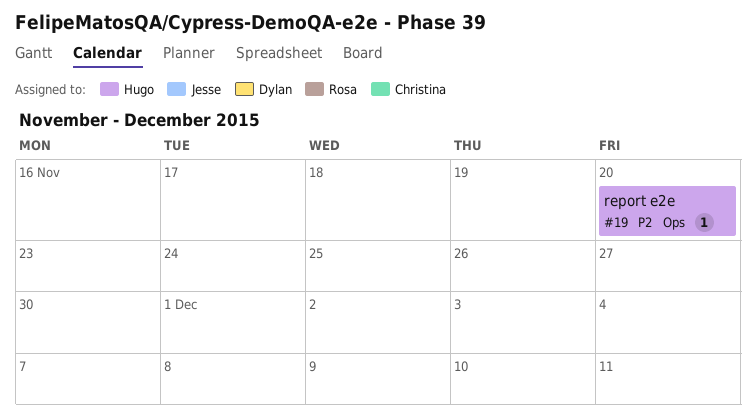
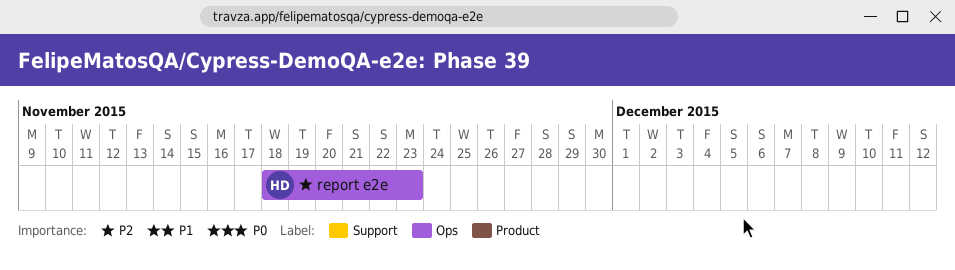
report e2e, due: Nov 20 -> Nov 23

